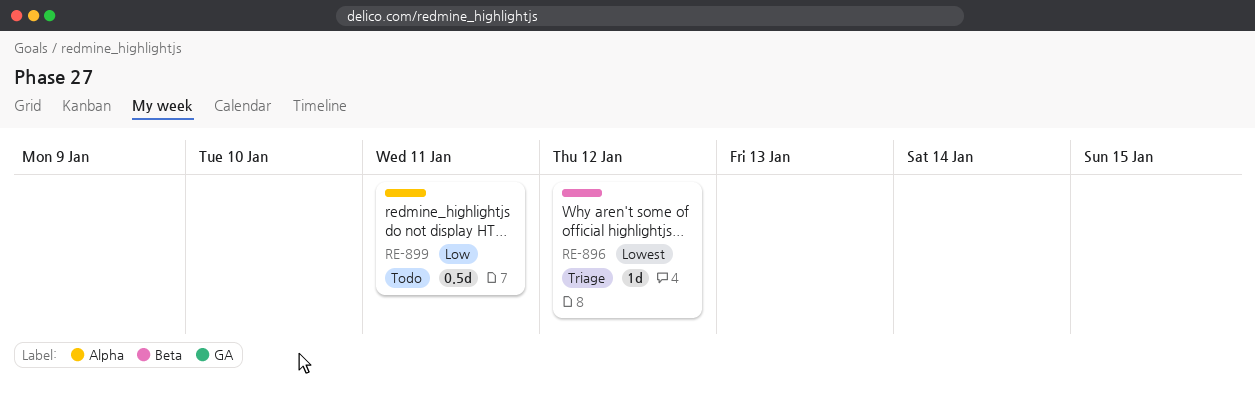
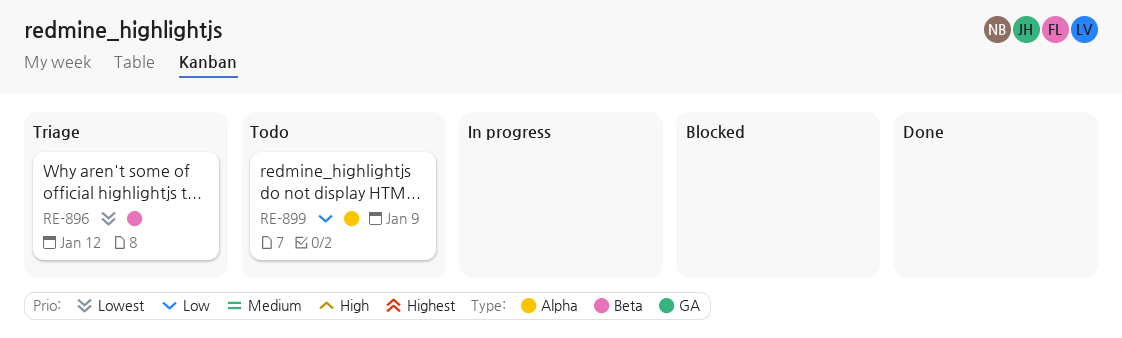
RE-899, due: Jan 11 -> Jan 9

